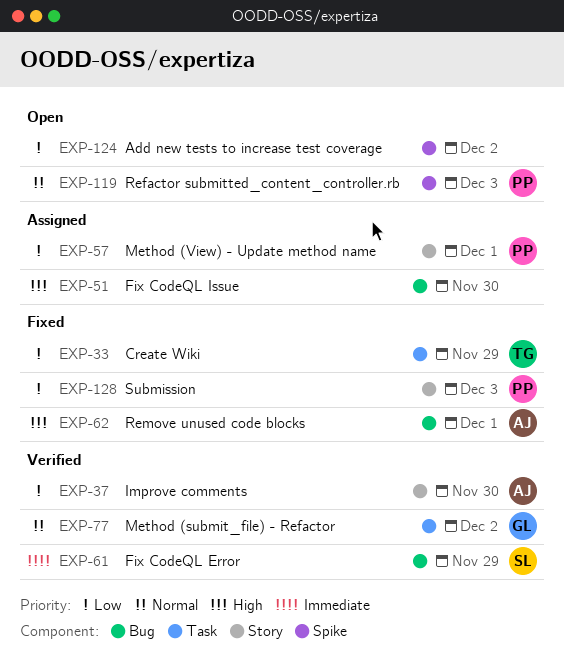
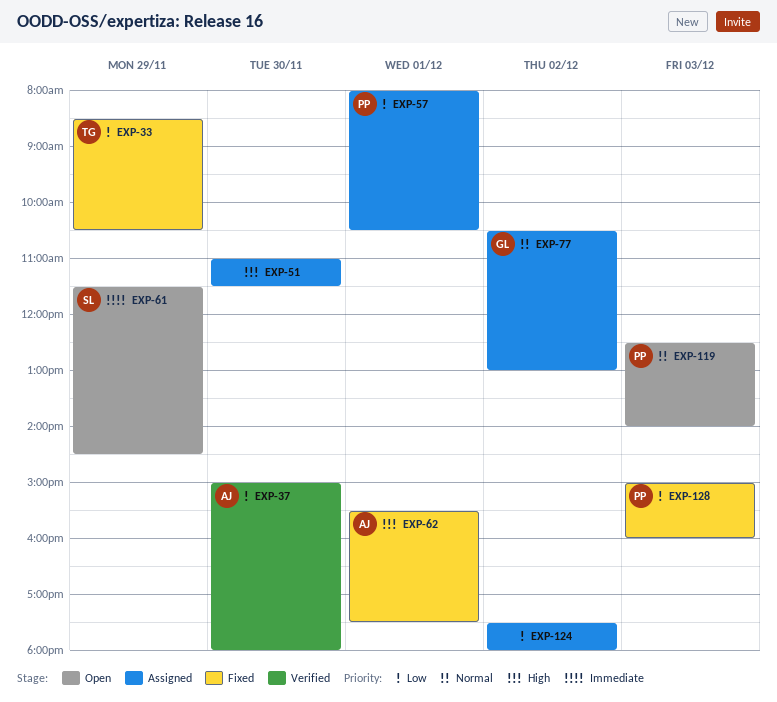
EXP-61, status: Verified -> Open
EXP-77, status: Verified -> Assigned
EXP-124, status: Open -> Assigned

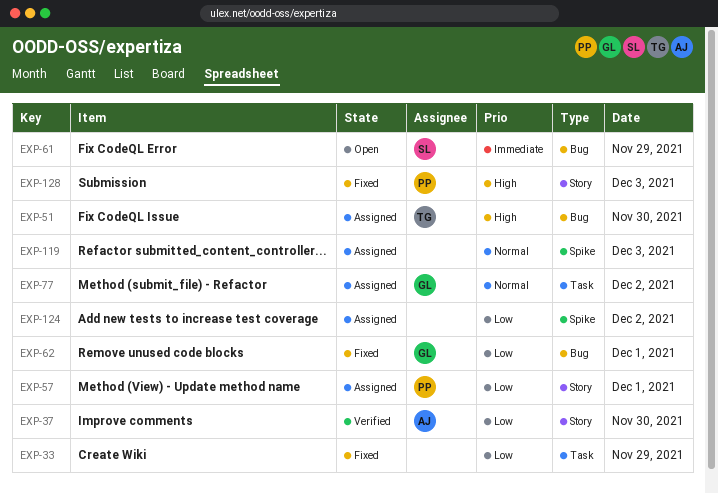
EXP-33, owner: TG -> none
EXP-51, owner: none -> TG
EXP-62, owner: AJ -> GL
EXP-62, priority: High -> Low
EXP-119, status: Open -> Assigned
EXP-119, owner: PP -> none
EXP-128, priority: Low -> High

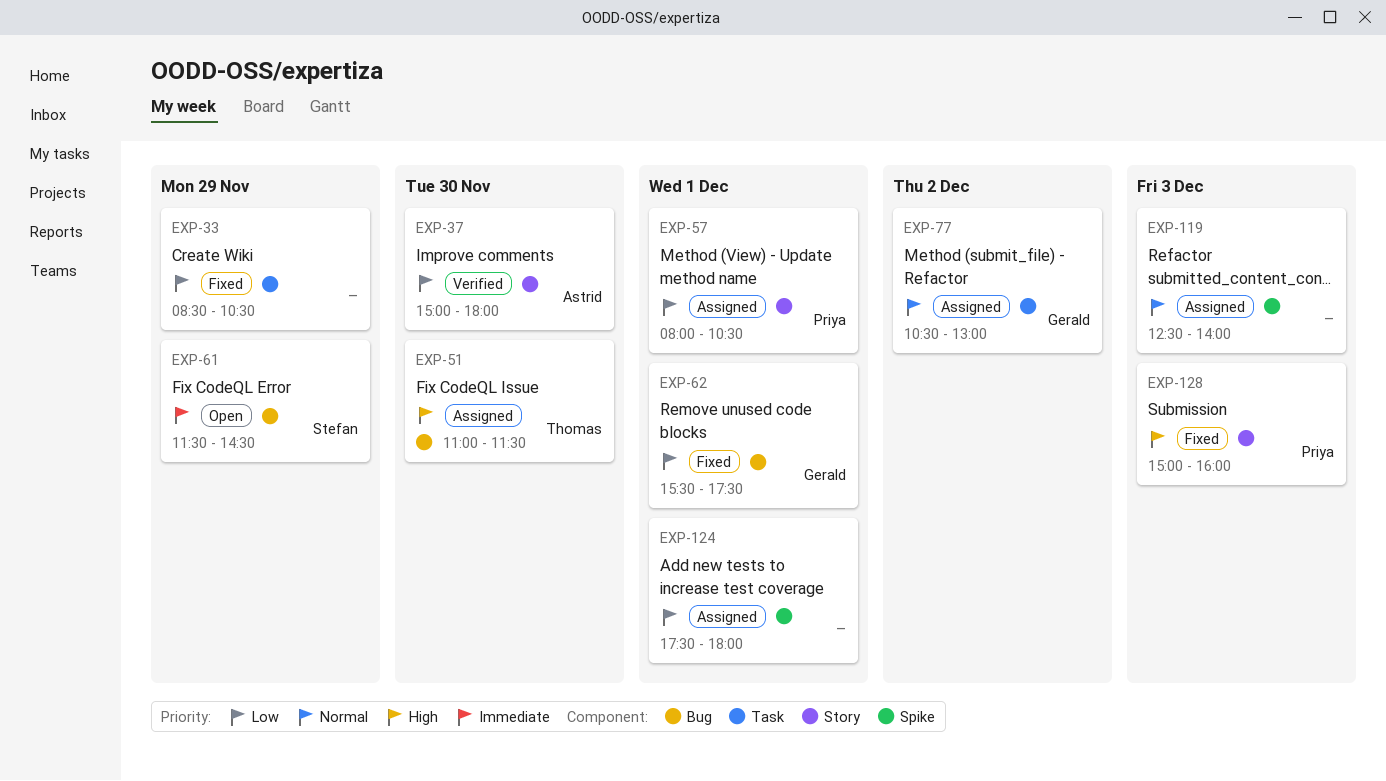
EXP-124, day: Dec 2 -> Dec 1

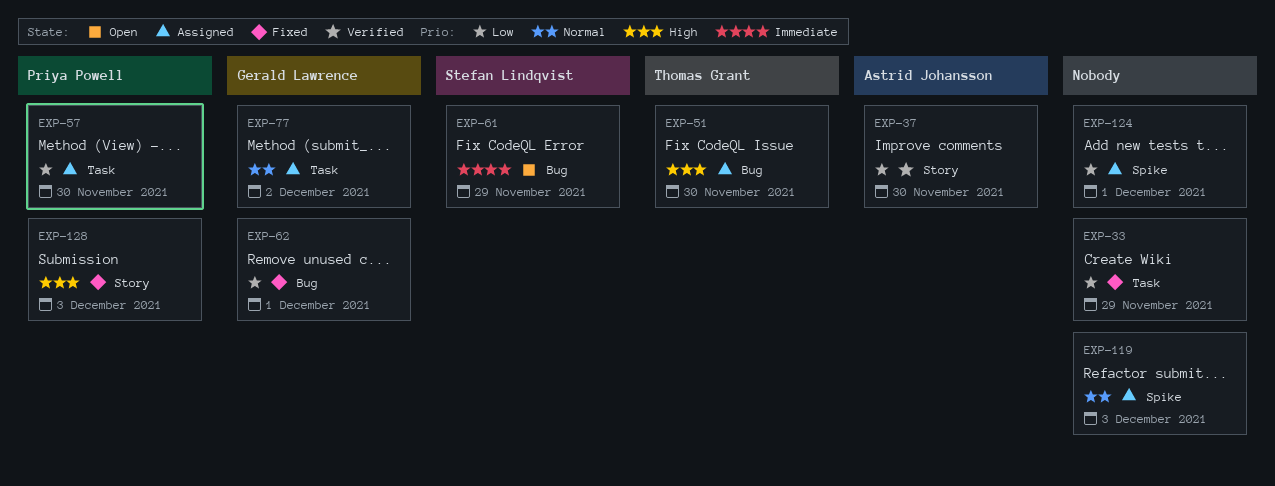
EXP-57, label: Story -> Task
EXP-57, day: Dec 1 -> Nov 30

